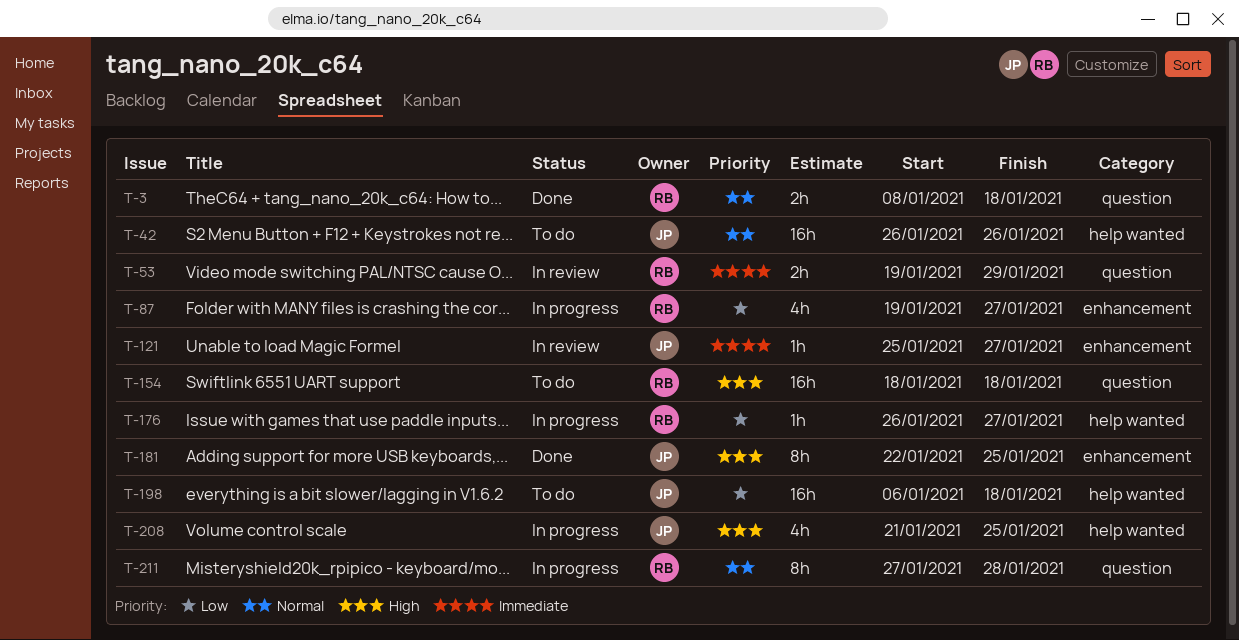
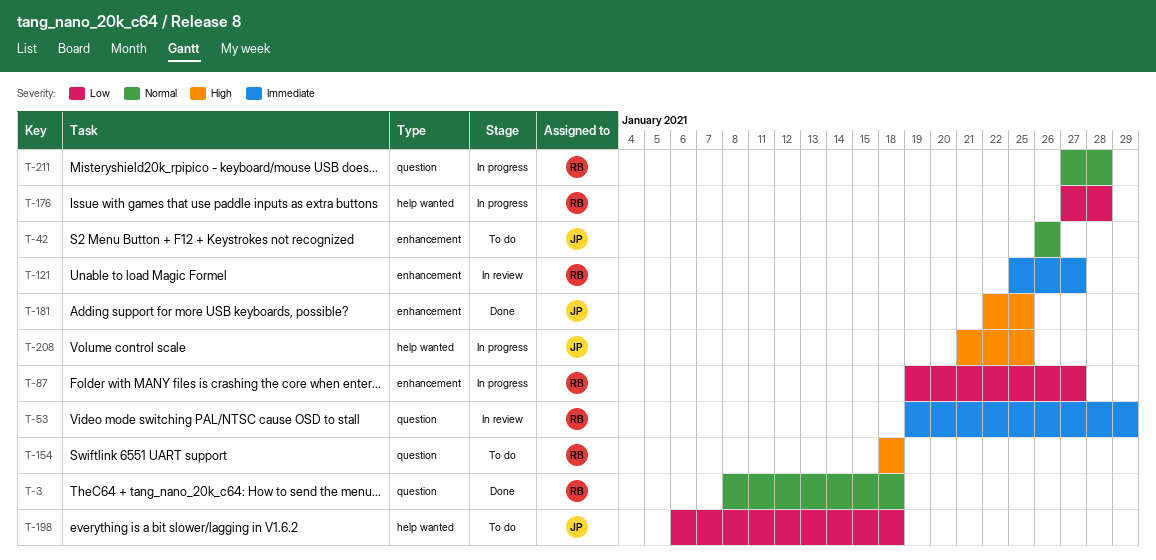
T-42, label: help wanted -> enhancement
T-121, owner: JP -> RB
T-176, start: Jan 26 -> Jan 27
T-176, due: Jan 27 -> Jan 28

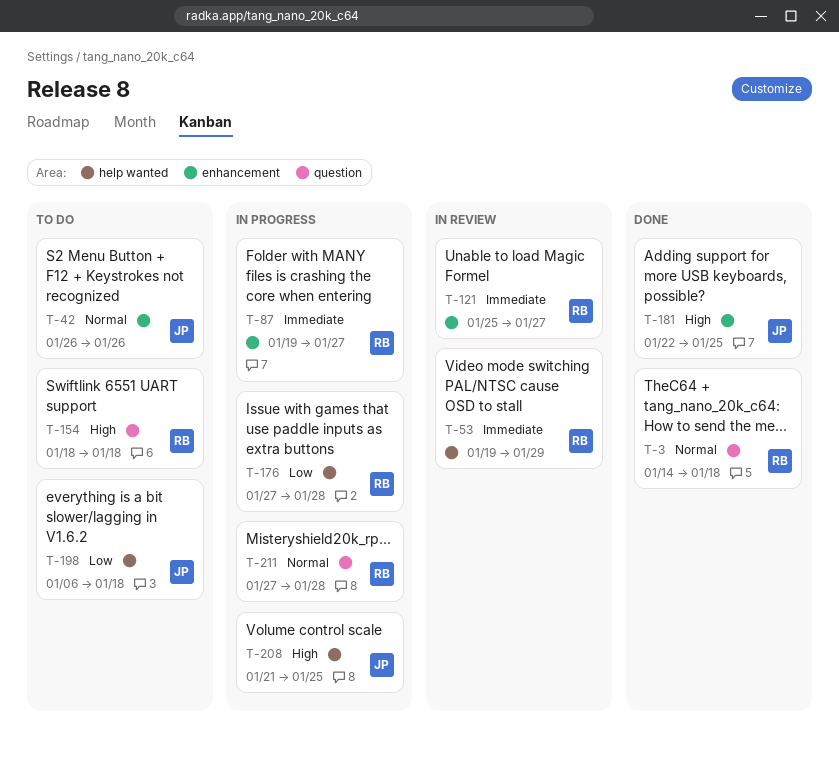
T-3, start: Jan 8 -> Jan 14
T-53, label: question -> help wanted
T-87, priority: Low -> Immediate

